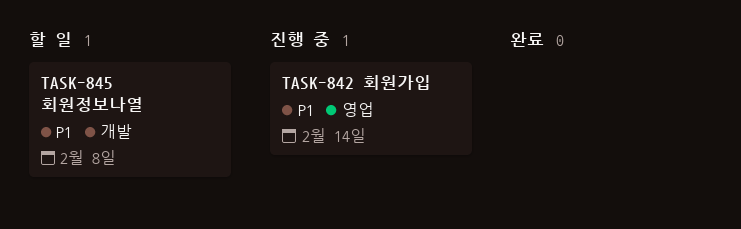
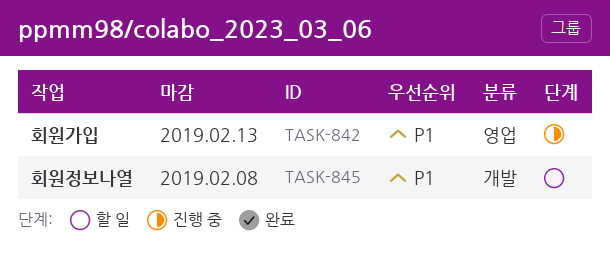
TASK-842, due: Feb 14 -> Feb 13

